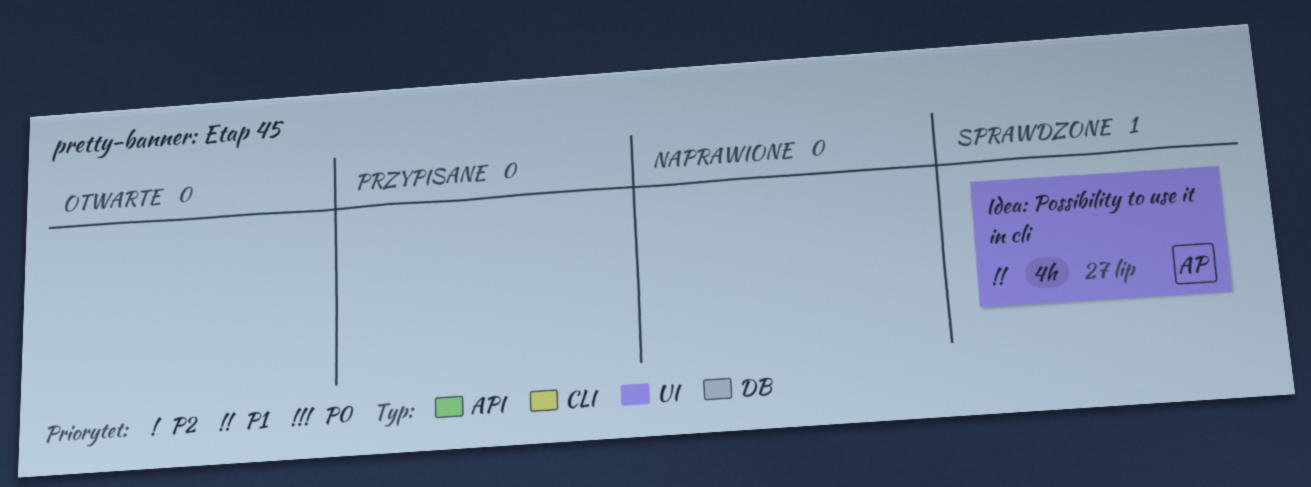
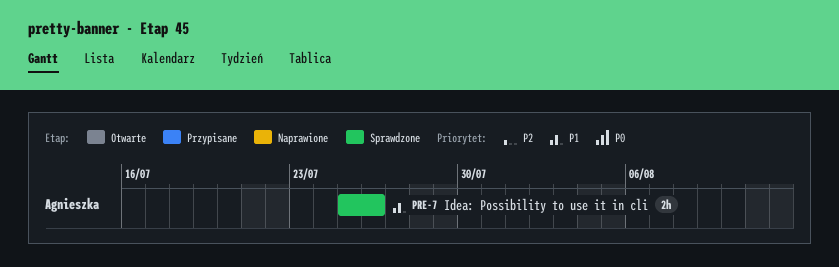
Idea: Possibility to use it in cli, estimate: 4h -> 2h
Idea: Possibility to use it in cli, due: Jul 27 -> Jul 26

